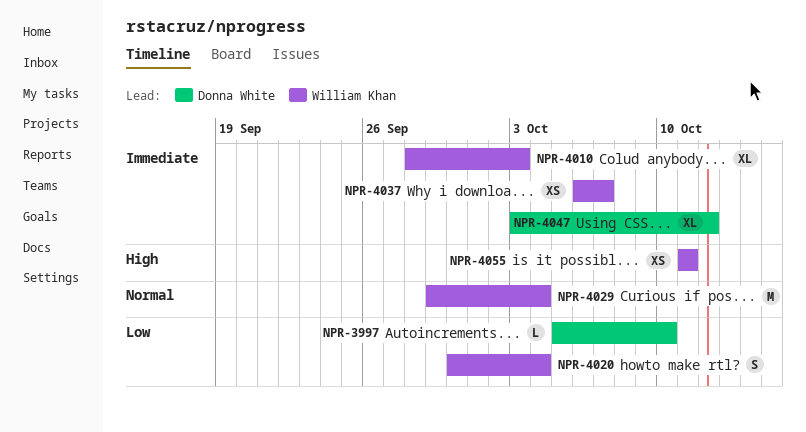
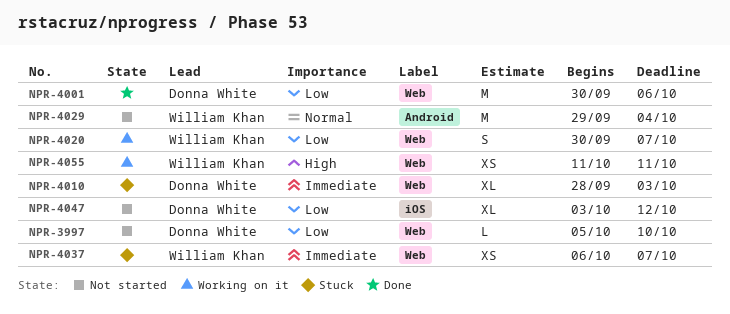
NPR-4001: none -> present
NPR-4010, owner: William Khan -> Donna White
NPR-4020, due: Oct 4 -> Oct 7
NPR-4047, priority: Immediate -> Low

